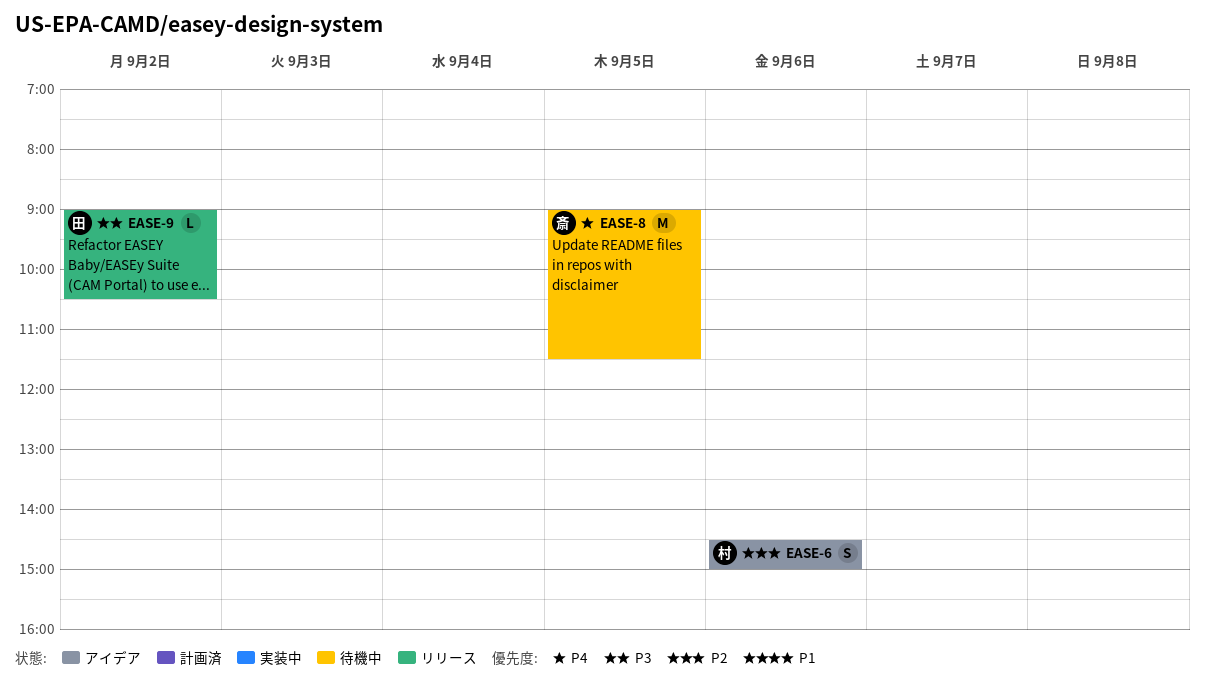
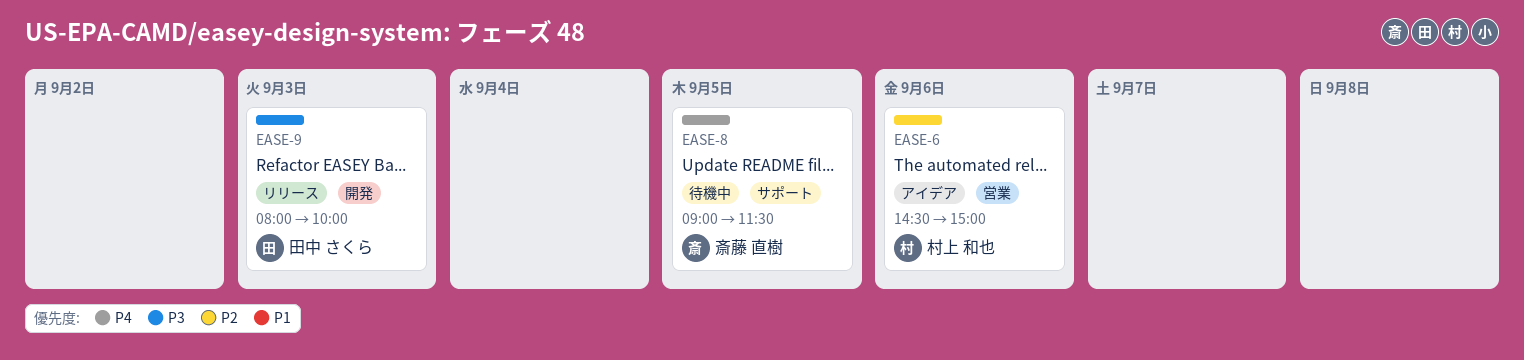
EASE-9, day: Sep 2 -> Sep 3
EASE-9, begins: 09:00 -> 08:00
EASE-9, ends: 10:30 -> 10:00

